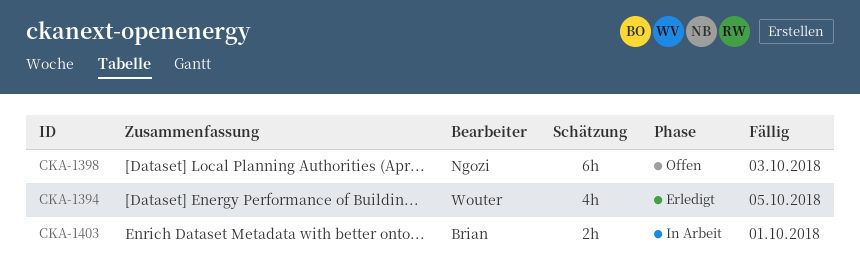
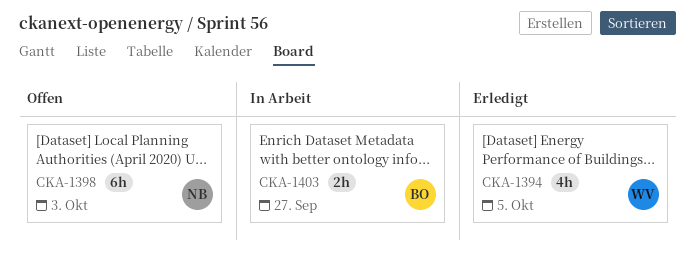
CKA-1403, due: Oct 1 -> Sep 27

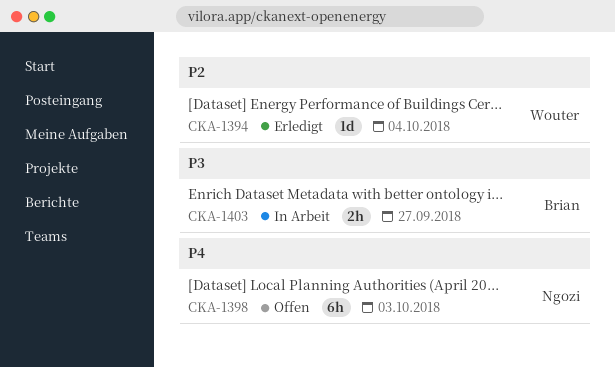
CKA-1394, estimate: 4h -> 1d
CKA-1394, due: Oct 5 -> Oct 4

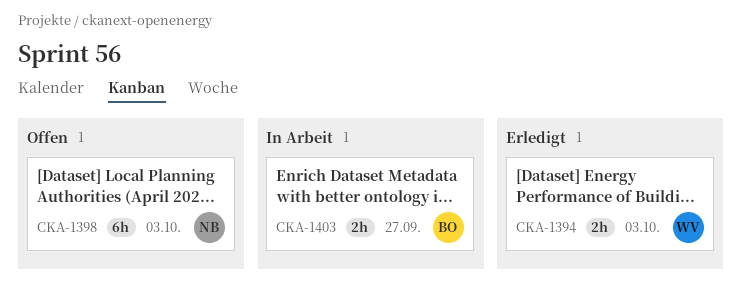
CKA-1394, estimate: 1d -> 2h
CKA-1394, due: Oct 4 -> Oct 3

